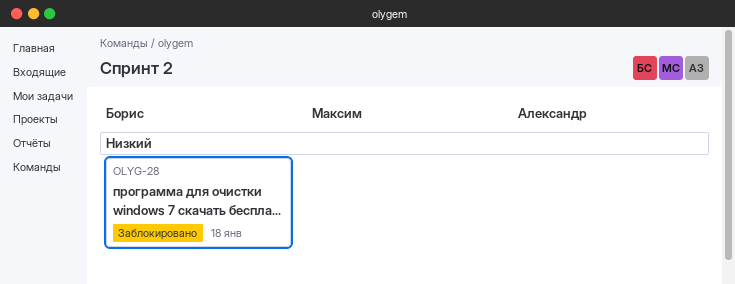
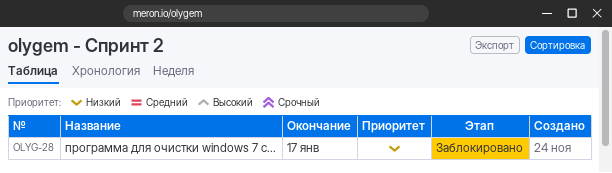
OLYG-28, due: Jan 18 -> Jan 17

